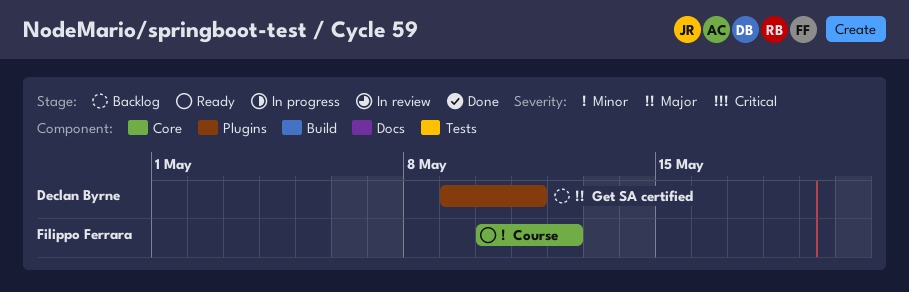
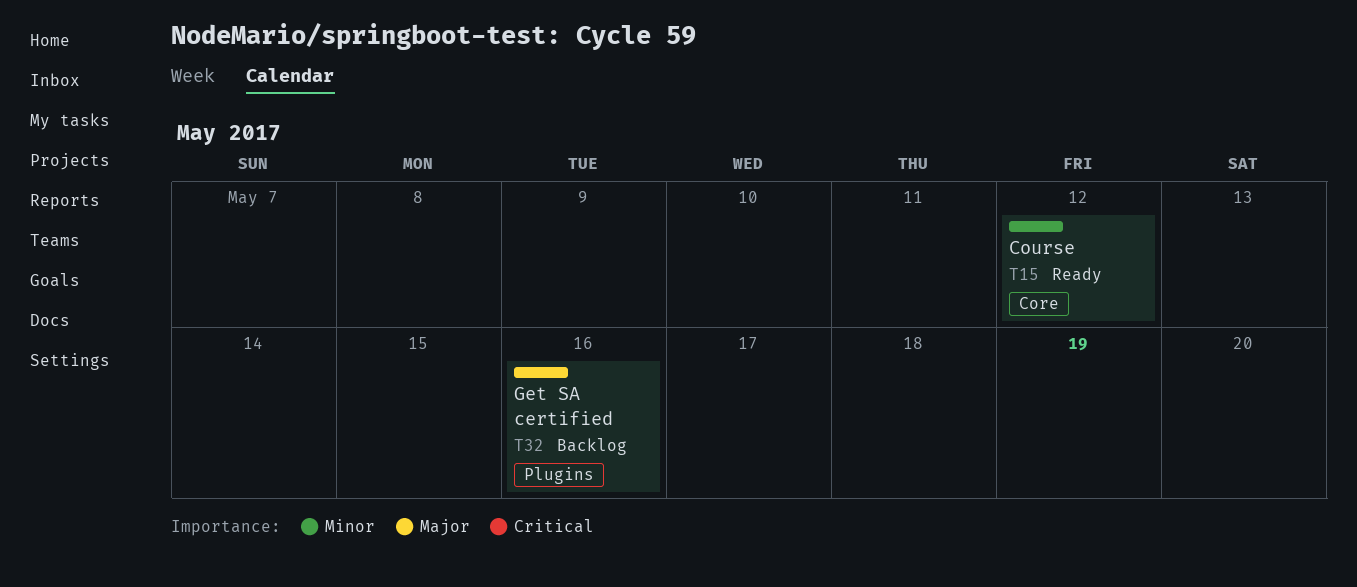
Get SA certified, due: May 11 -> May 16

